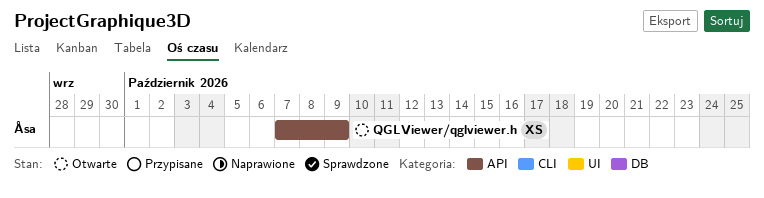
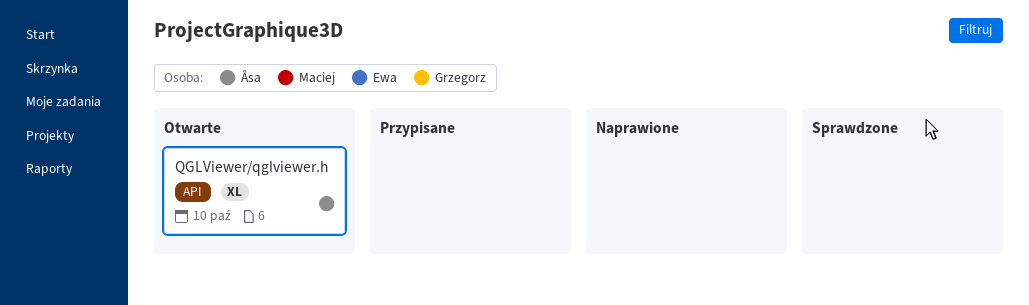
QGLViewer/qglviewer.h, estimate: XS -> XL
QGLViewer/qglviewer.h, due: Oct 9 -> Oct 10

